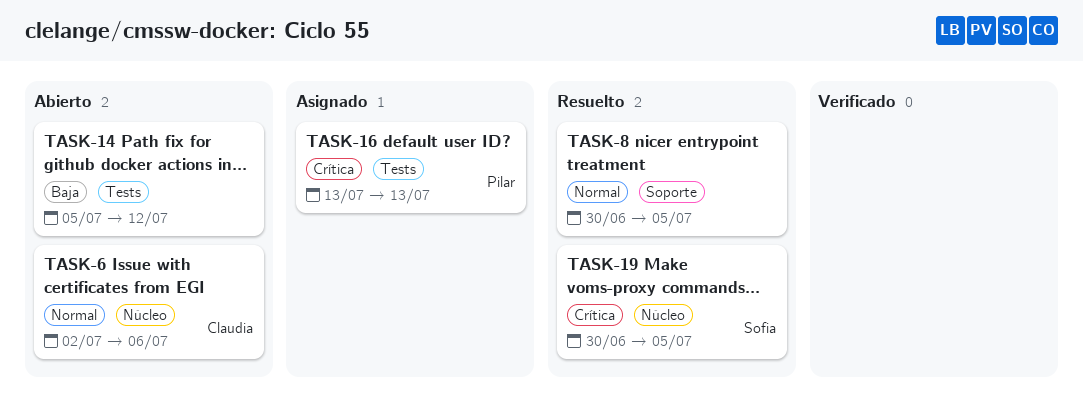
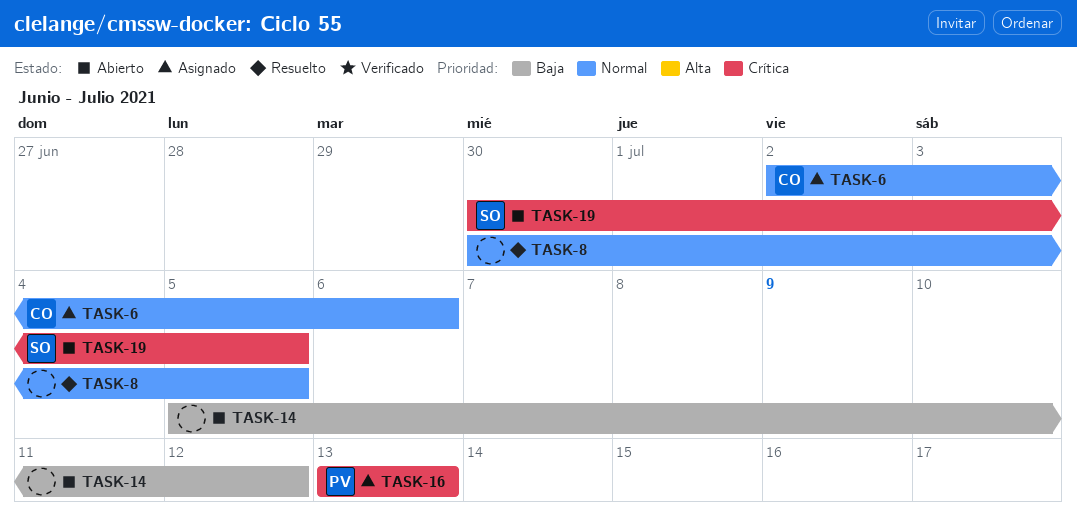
TASK-6, status: Abierto -> Asignado
TASK-19, status: Resuelto -> Abierto

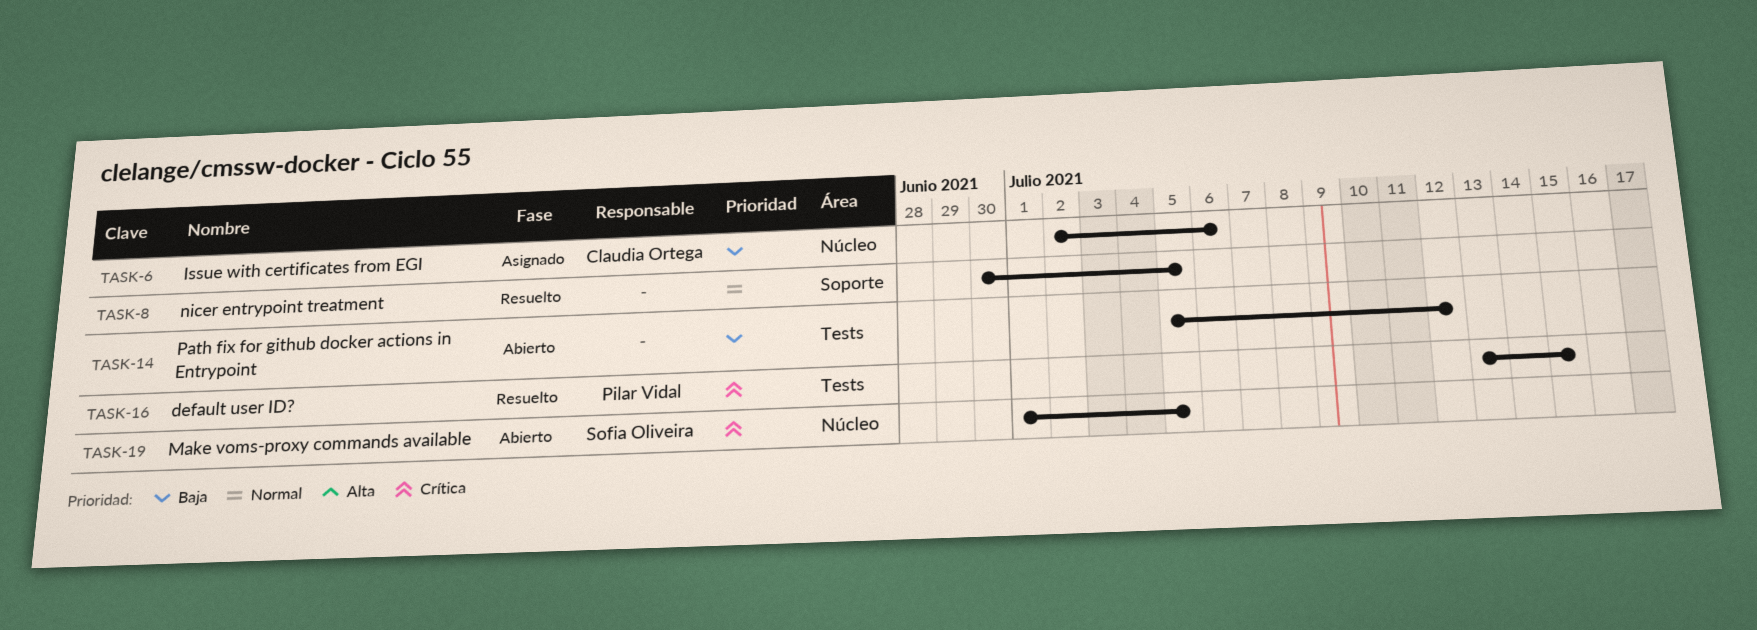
TASK-6, priority: Normal -> Baja
TASK-16, status: Asignado -> Resuelto
TASK-16, due: Jul 13 -> Jul 15
TASK-19, start: Jun 30 -> Jul 1

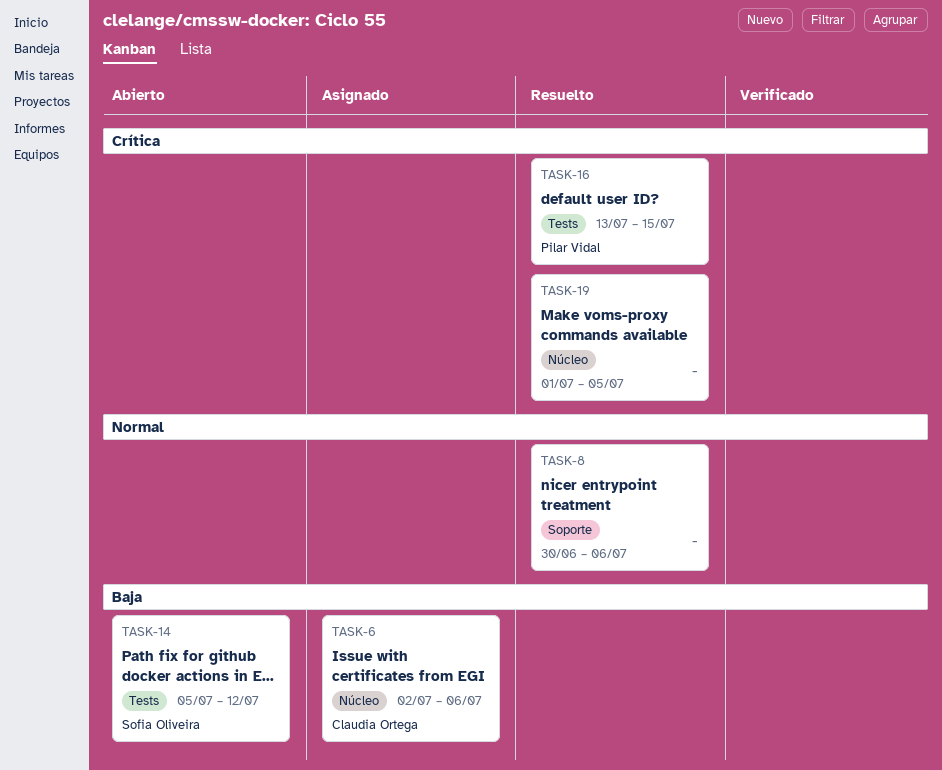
TASK-8, due: Jul 5 -> Jul 6
TASK-14, owner: none -> Sofia Oliveira
TASK-19, status: Abierto -> Resuelto
TASK-19, owner: Sofia Oliveira -> none

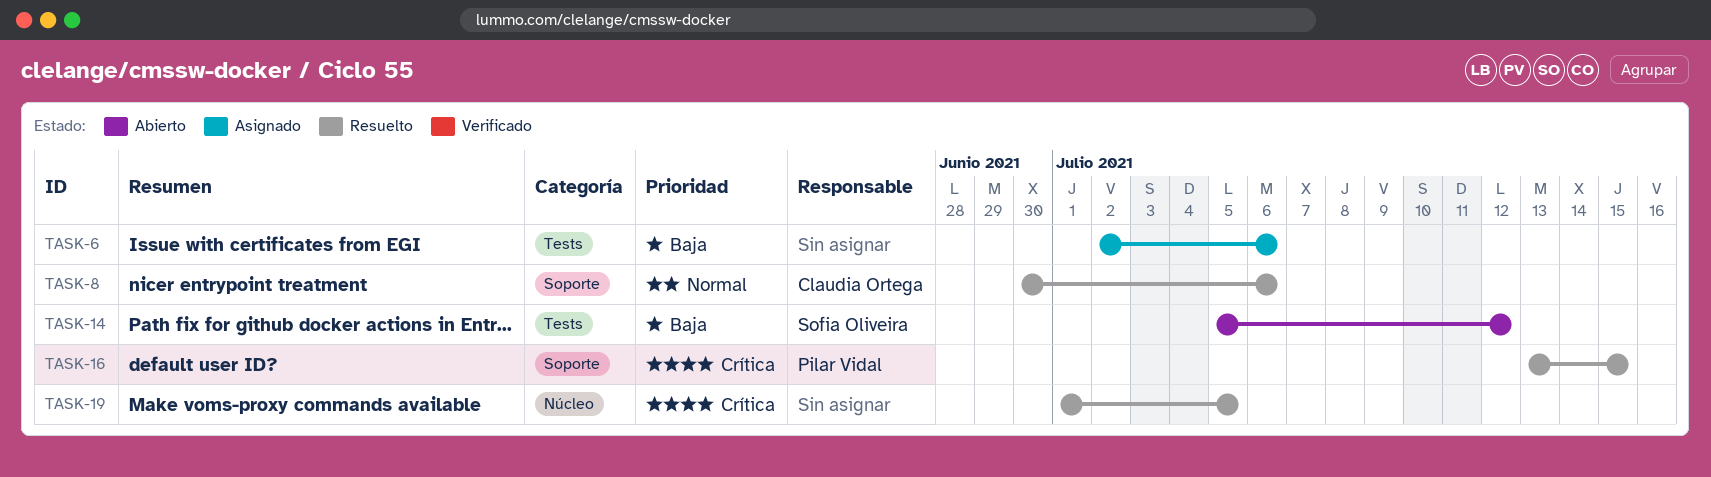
TASK-6, owner: Claudia Ortega -> none
TASK-6, label: Núcleo -> Tests
TASK-8, owner: none -> Claudia Ortega
TASK-16, label: Tests -> Soporte

